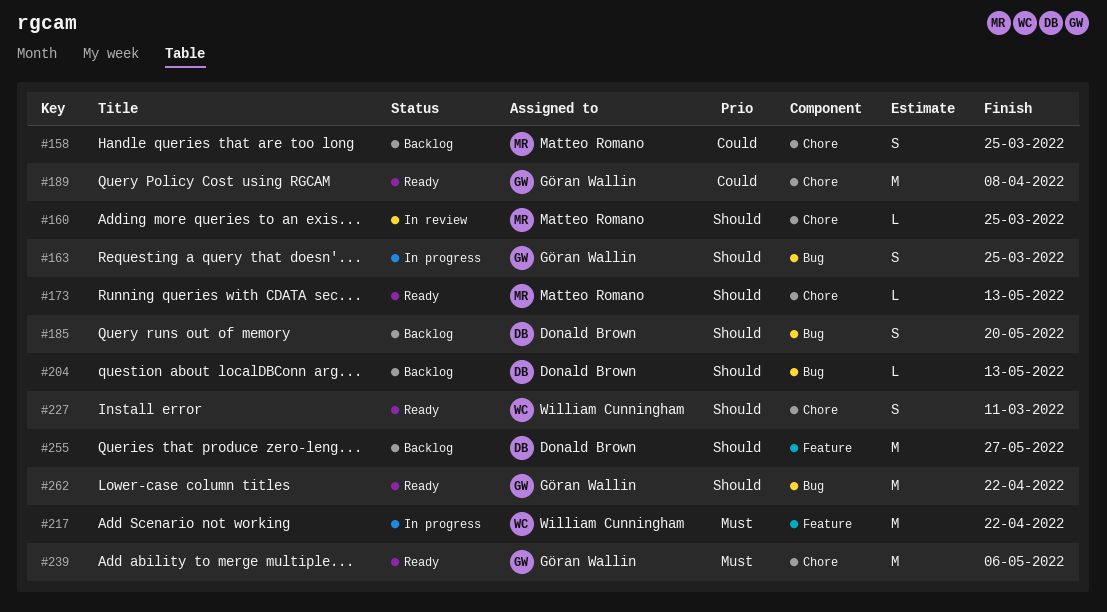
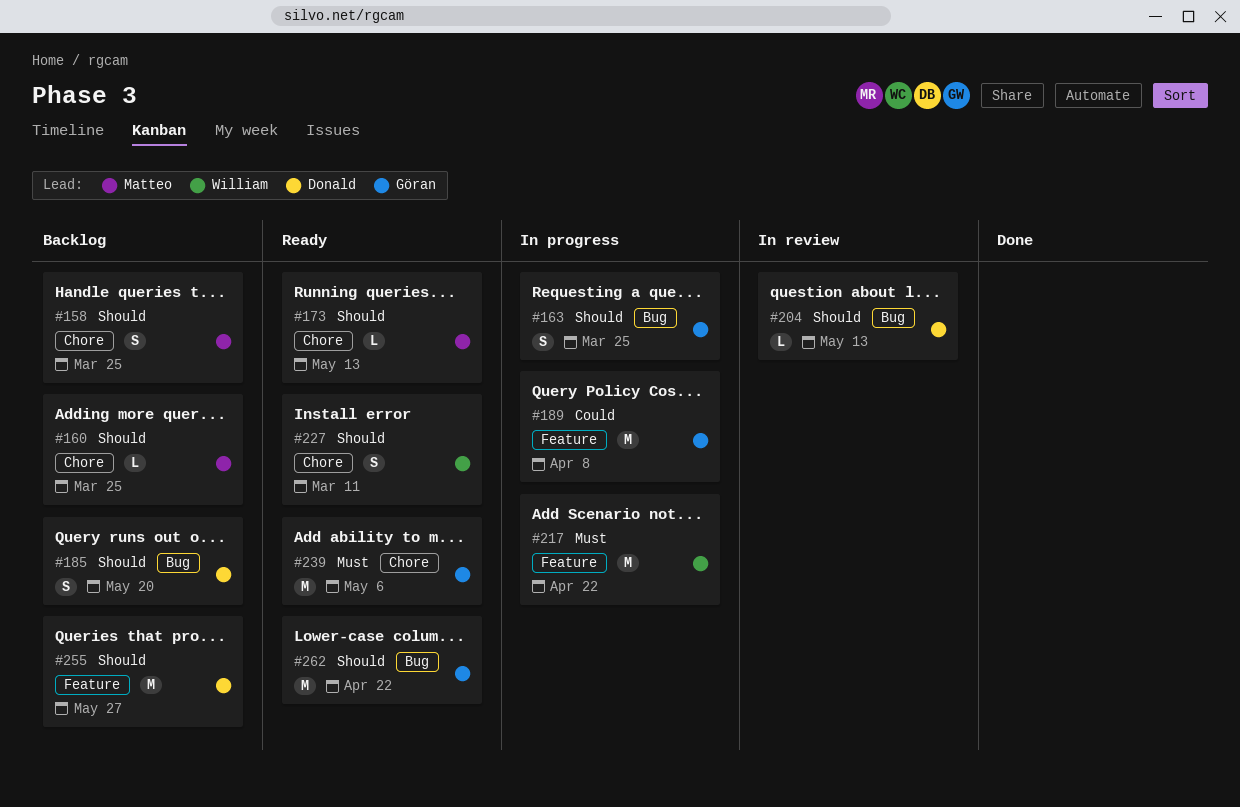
#158, priority: Could -> Should
#160, status: In review -> Backlog
#189, status: Ready -> In progress
#189, label: Chore -> Feature
#204, status: Backlog -> In review

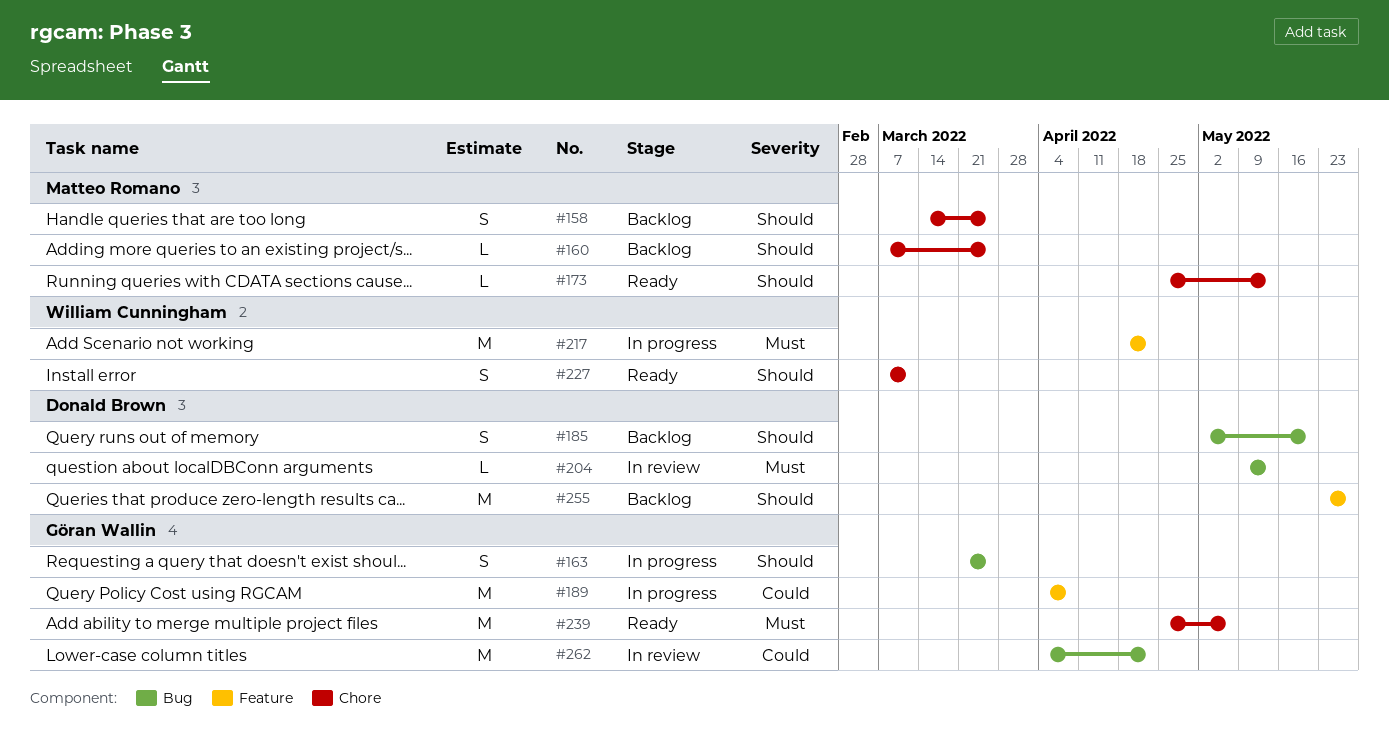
#204, priority: Should -> Must
#262, status: Ready -> In review
#262, priority: Should -> Could

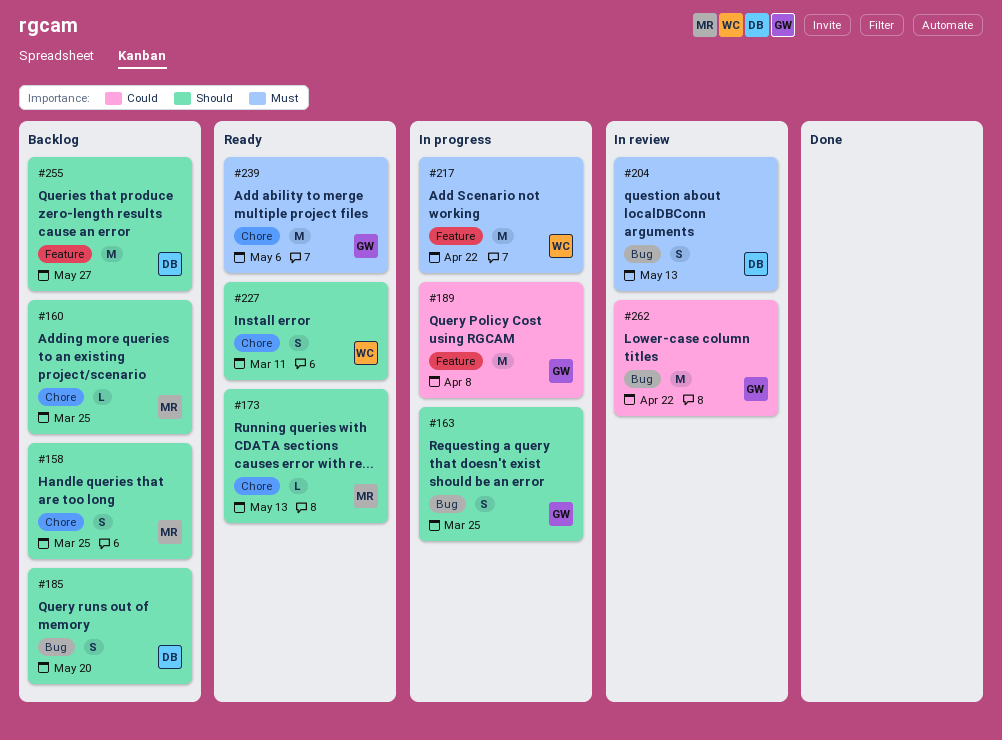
#204, estimate: L -> S

